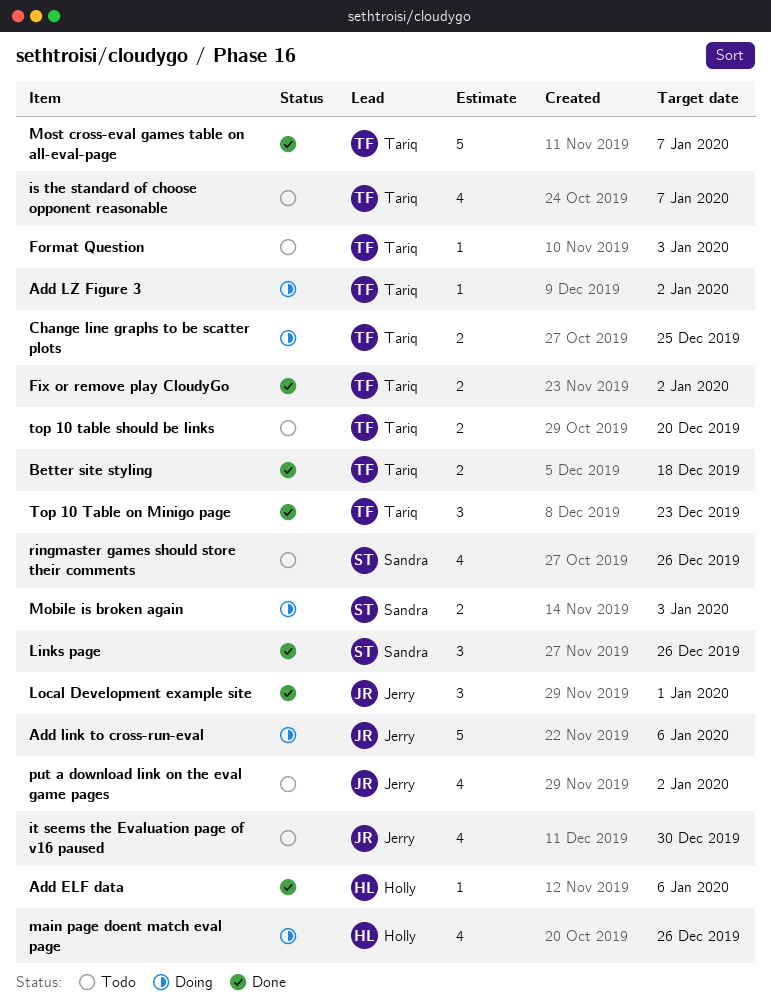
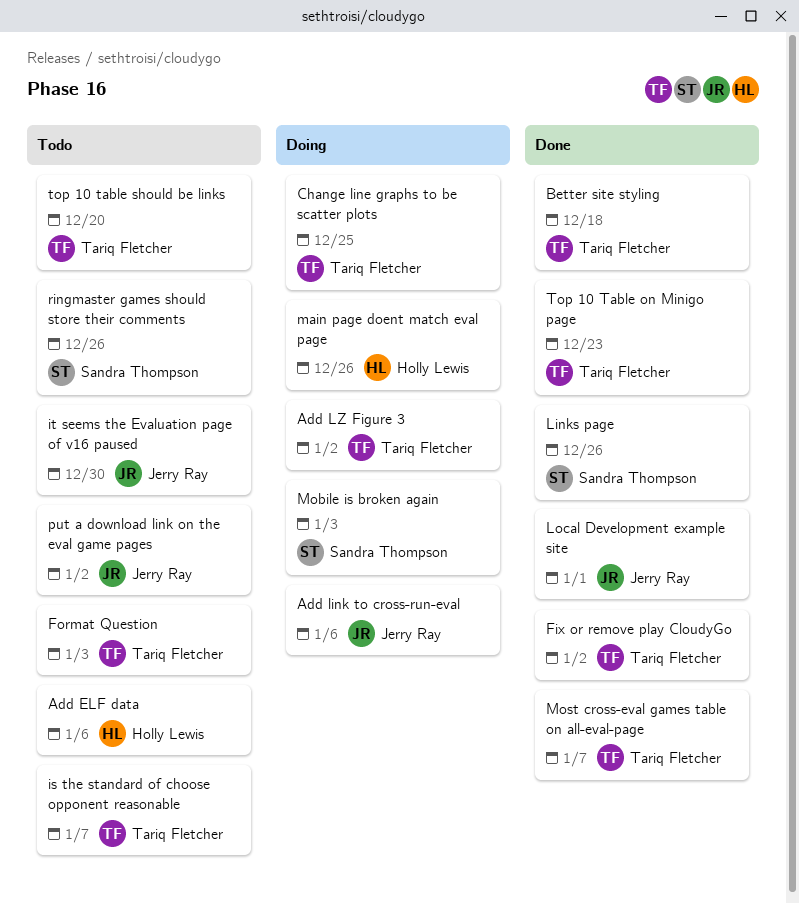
Add ELF data, status: Done -> Todo

